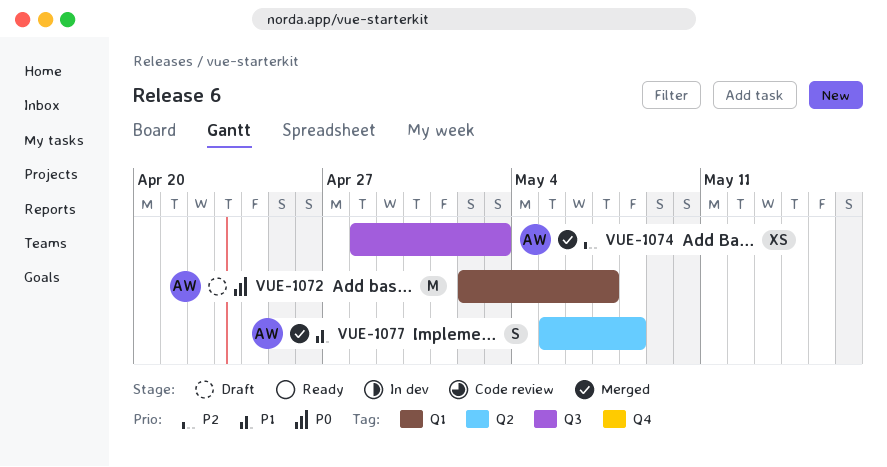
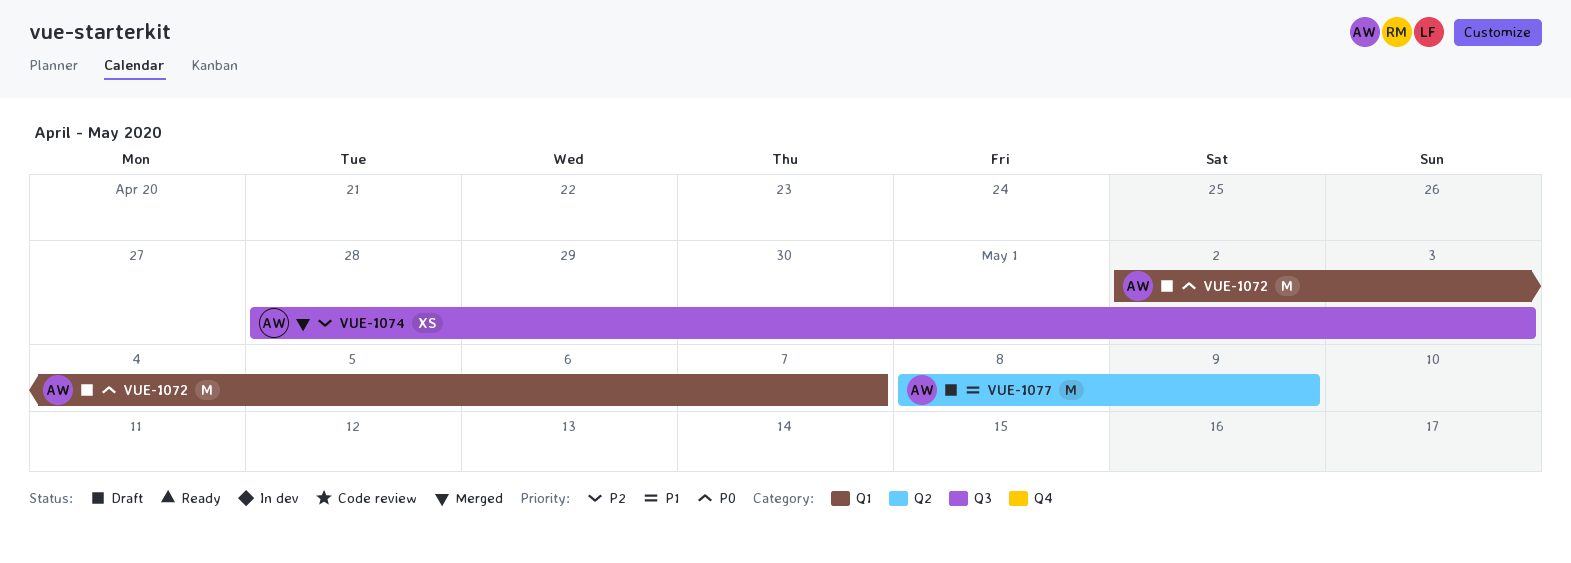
VUE-1077, status: Merged -> Draft
VUE-1077, estimate: S -> M
VUE-1077, start: May 5 -> May 8
VUE-1077, due: May 8 -> May 9

